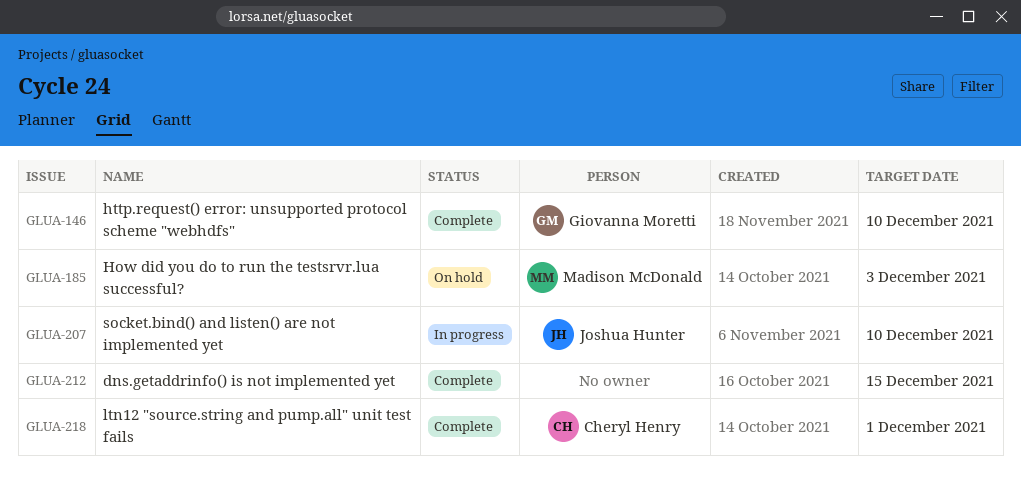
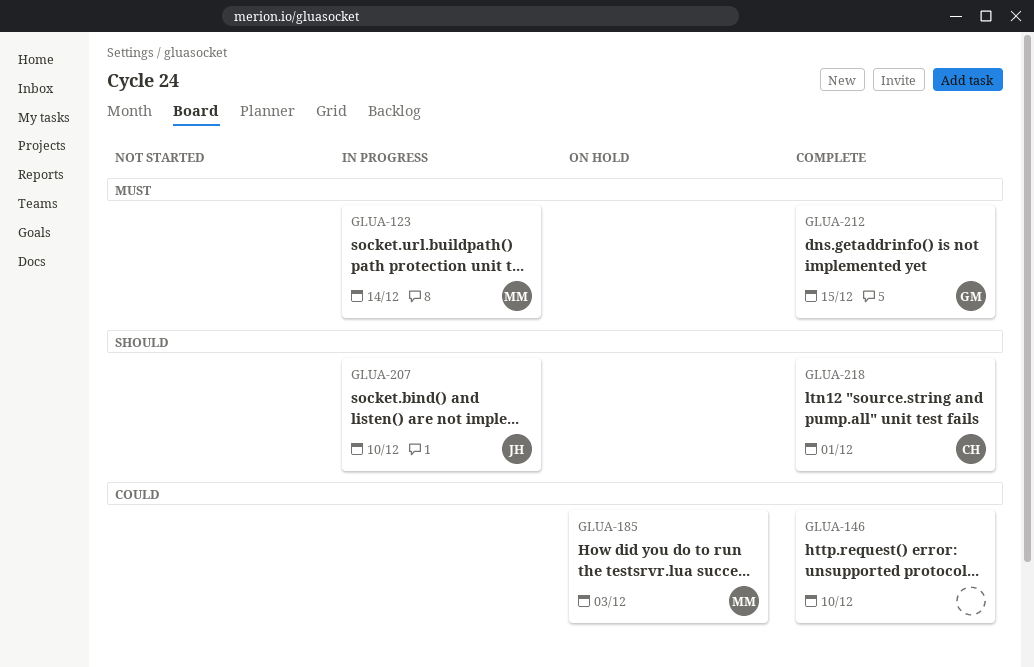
GLUA-123: none -> present
GLUA-146, owner: Giovanna Moretti -> none
GLUA-212, owner: none -> Giovanna Moretti

